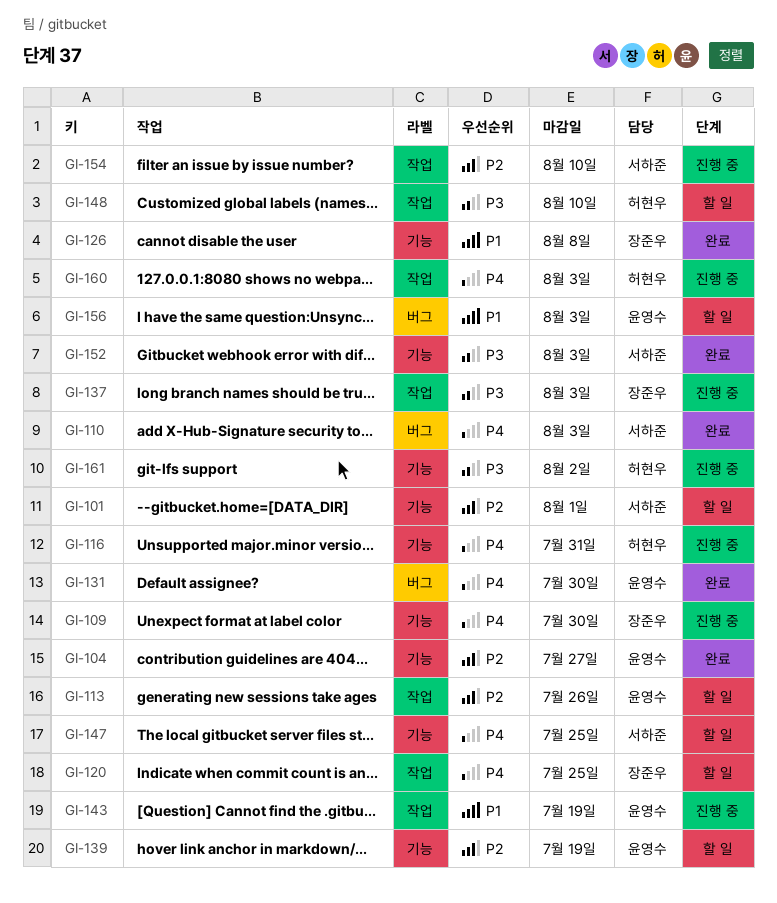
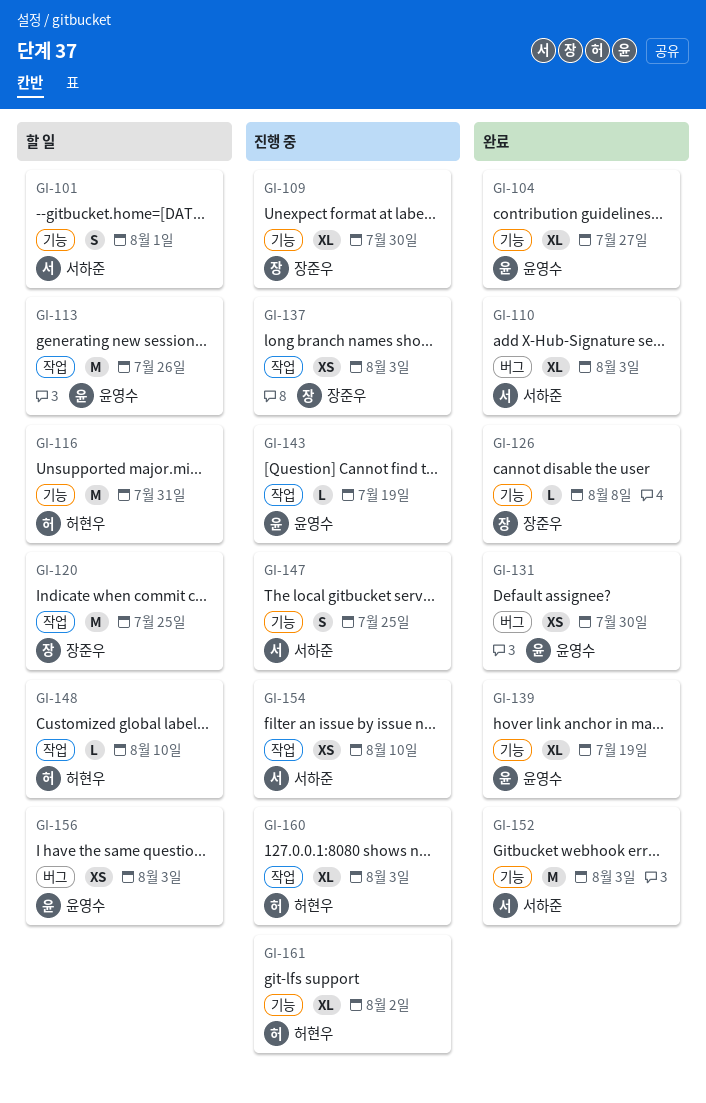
GI-116, status: 진행 중 -> 할 일
GI-139, status: 할 일 -> 완료
GI-147, status: 할 일 -> 진행 중

